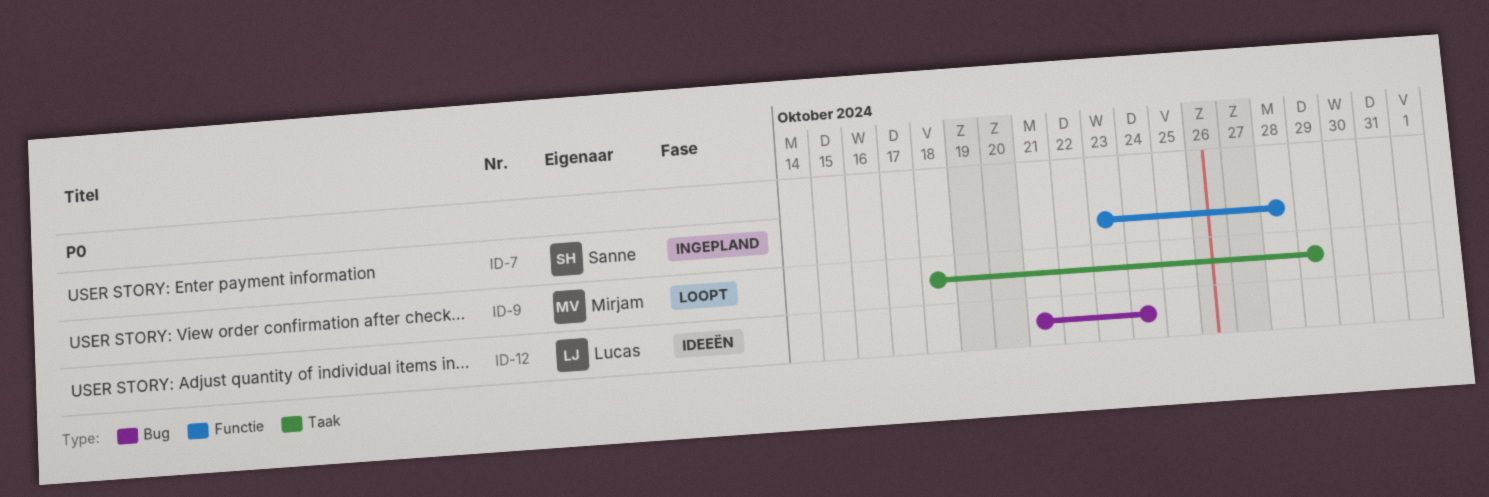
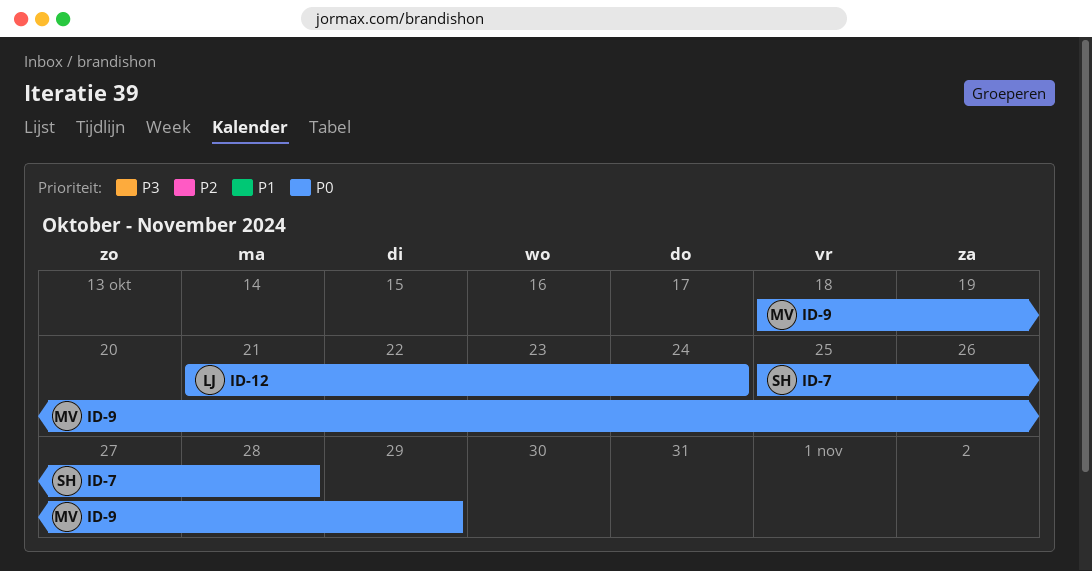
ID-7, start: Oct 23 -> Oct 25

